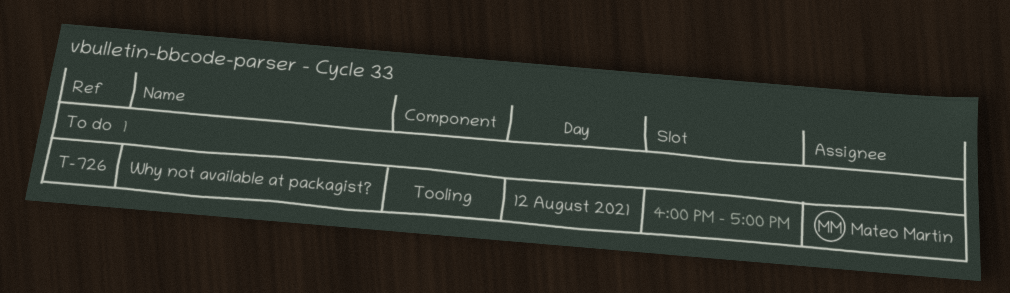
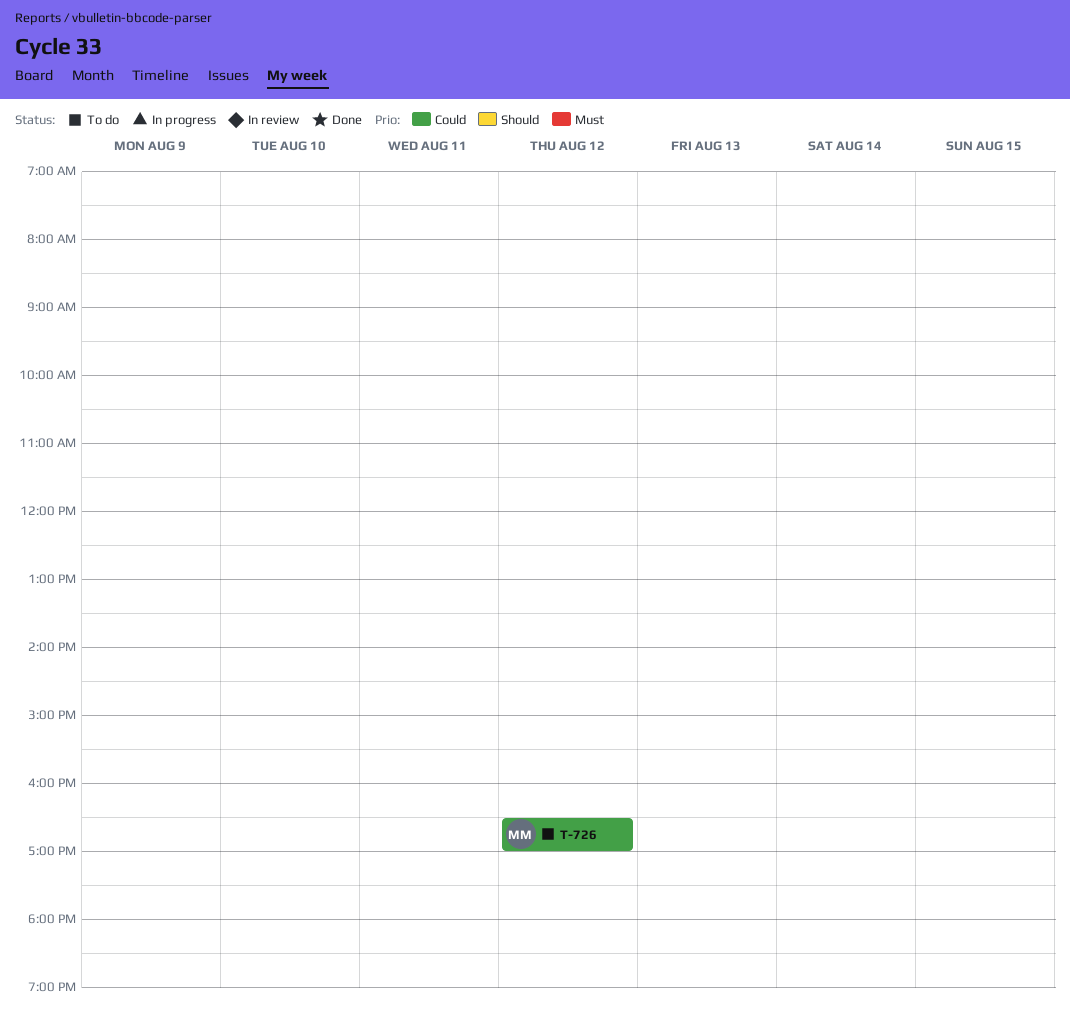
T-726, begins: 16:00 -> 16:30

